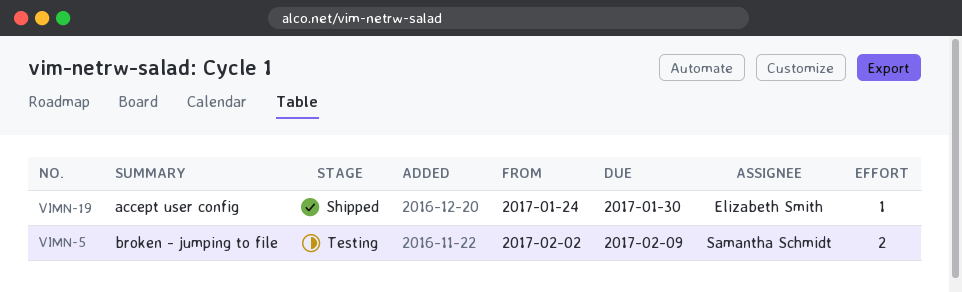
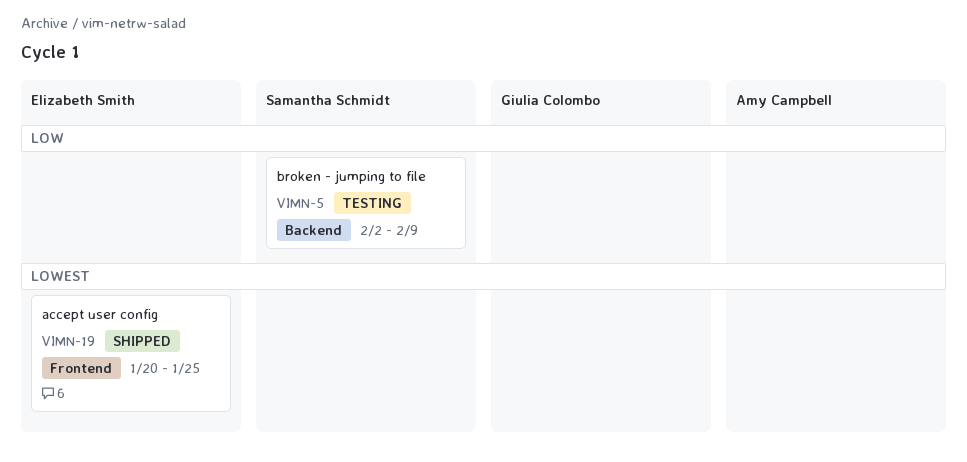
VIMN-19, start: Jan 24 -> Jan 20
VIMN-19, due: Jan 30 -> Jan 25

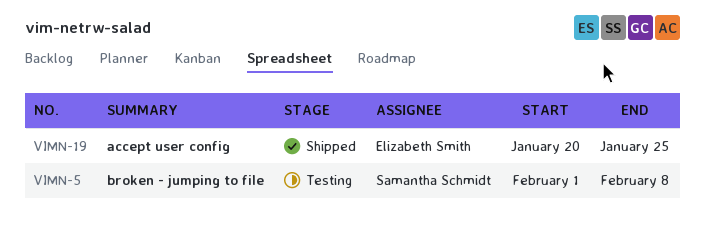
VIMN-5, start: Feb 2 -> Feb 1
VIMN-5, due: Feb 9 -> Feb 8

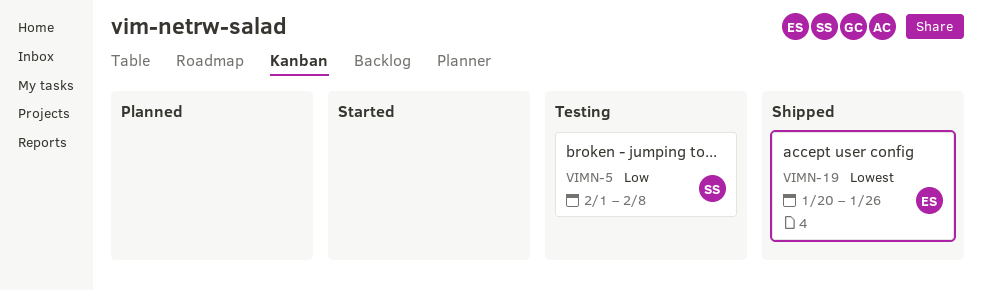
VIMN-19, due: Jan 25 -> Jan 26

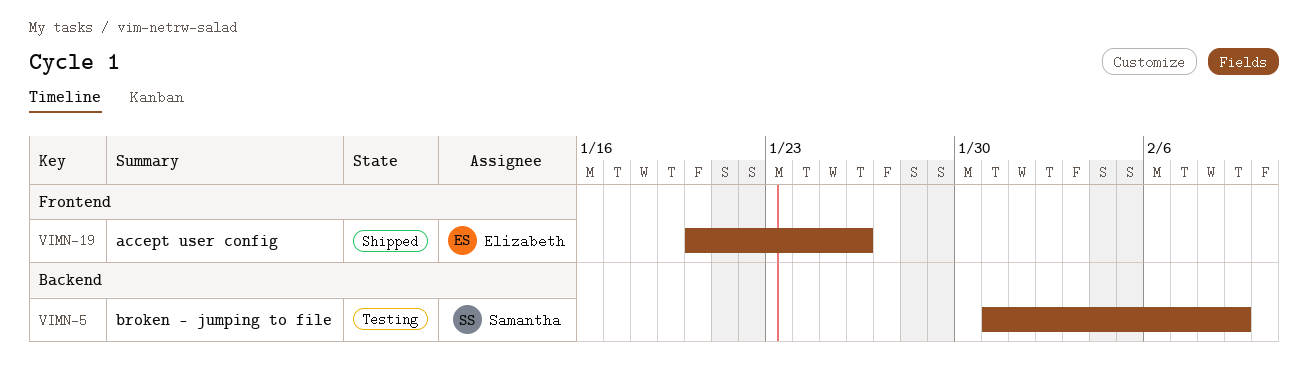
VIMN-5, start: Feb 1 -> Jan 31
VIMN-5, due: Feb 8 -> Feb 9

